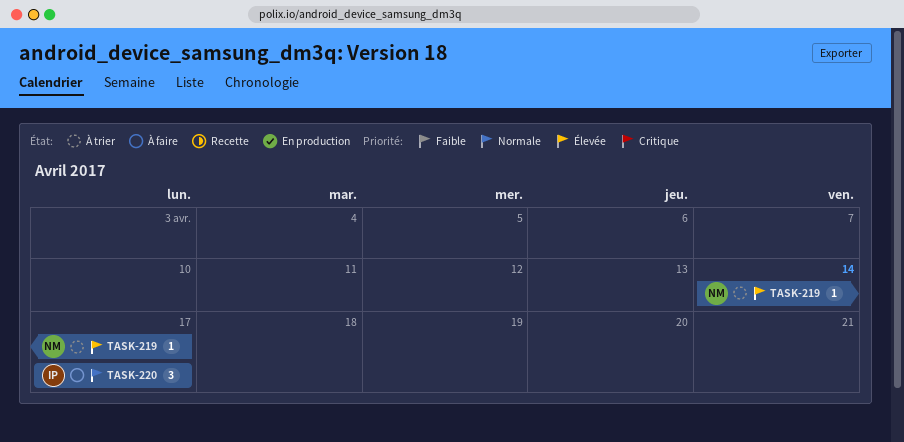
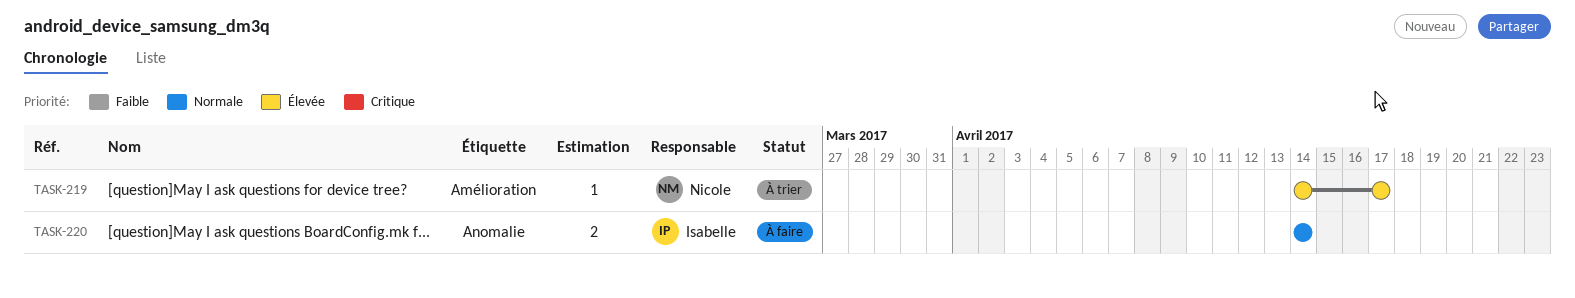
TASK-220, estimate: 3 -> 2
TASK-220, start: Apr 17 -> Apr 14
TASK-220, due: Apr 17 -> Apr 14

